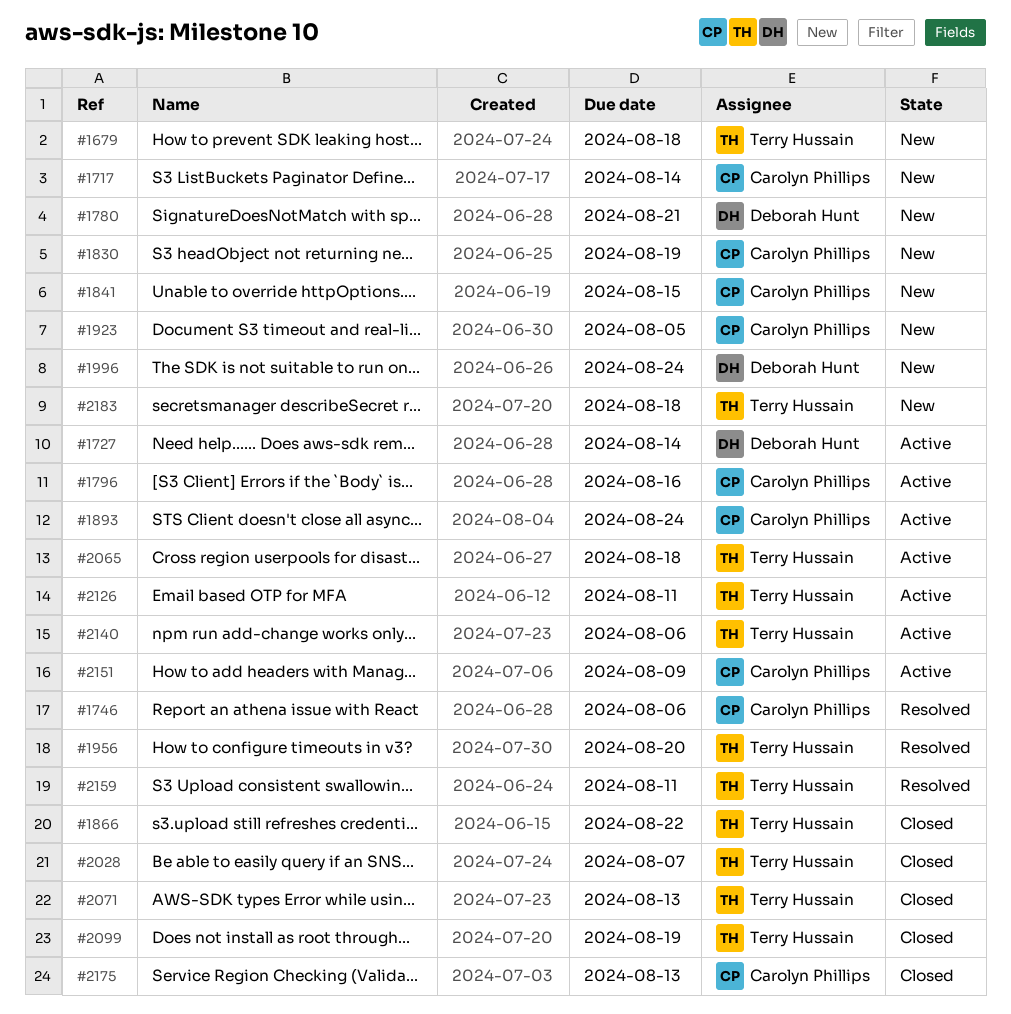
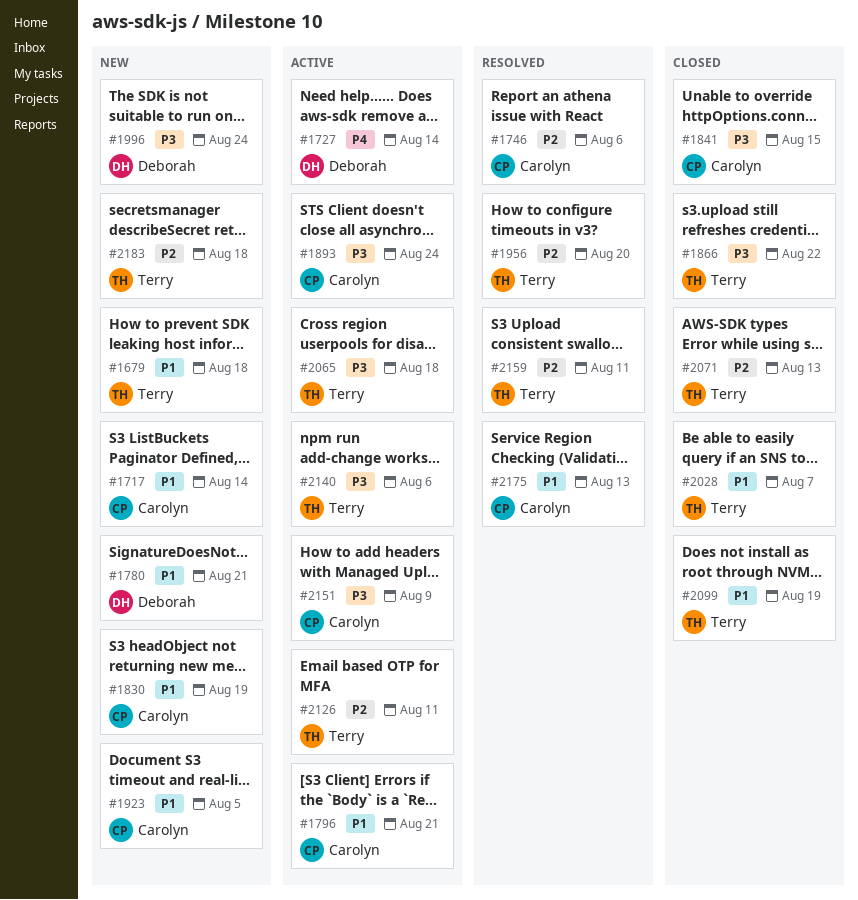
#1796, due: Aug 16 -> Aug 21
#1841, status: New -> Closed
#2175, status: Closed -> Resolved

